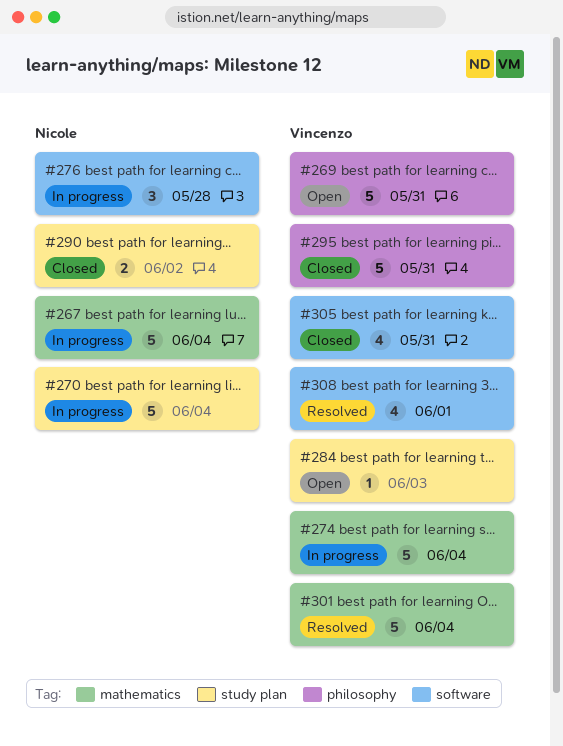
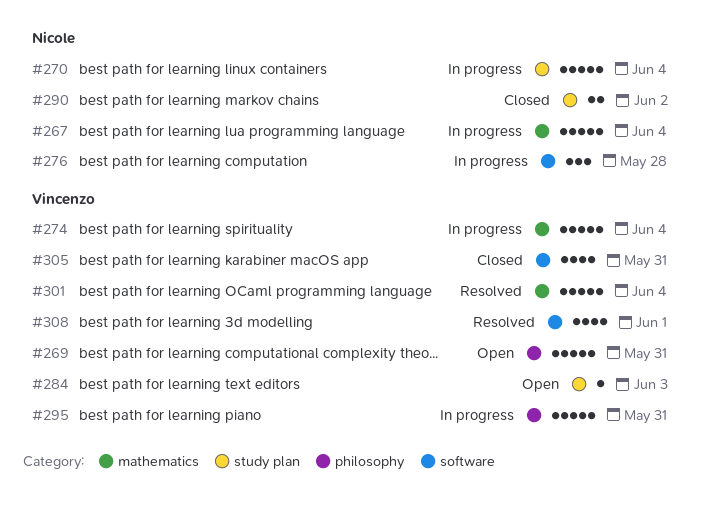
#295, status: Closed -> In progress

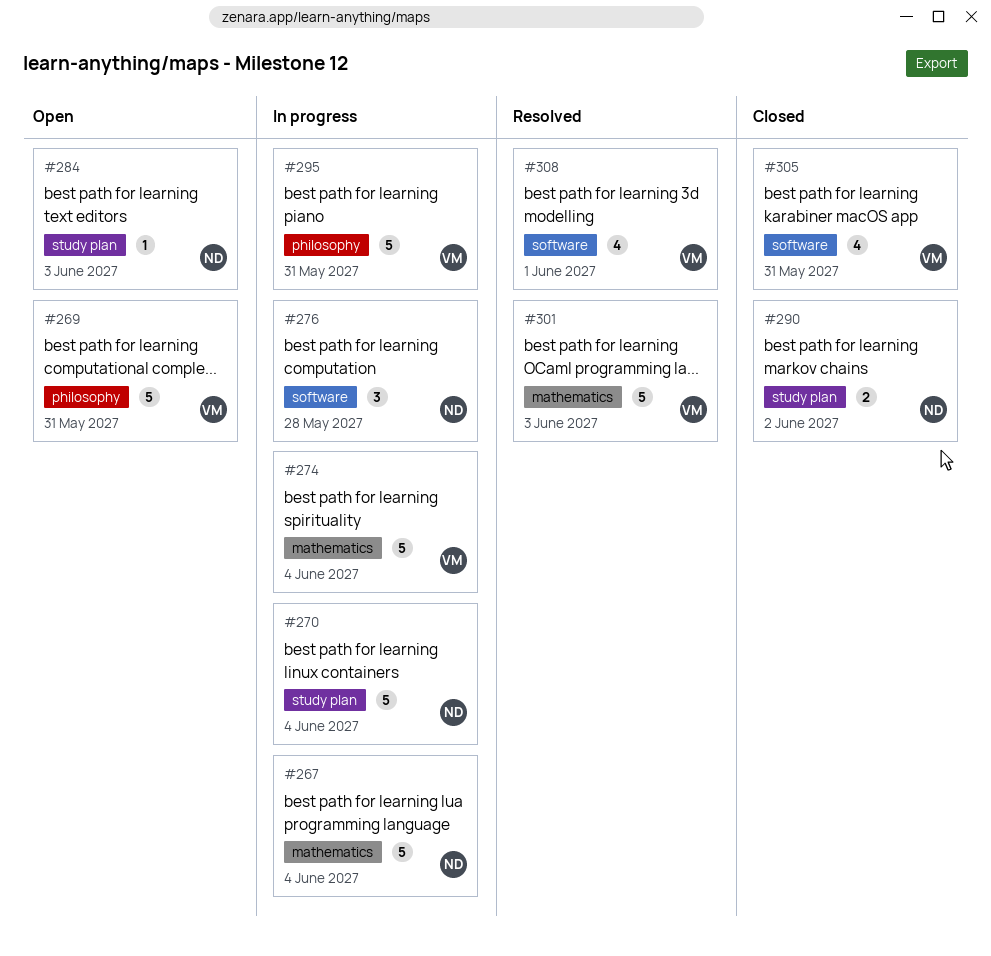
#284, owner: Vincenzo -> Nicole
#301, due: Jun 4 -> Jun 3

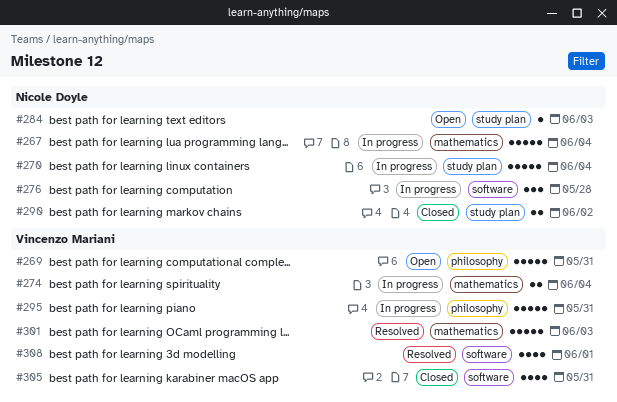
#274, estimate: 5 -> 2

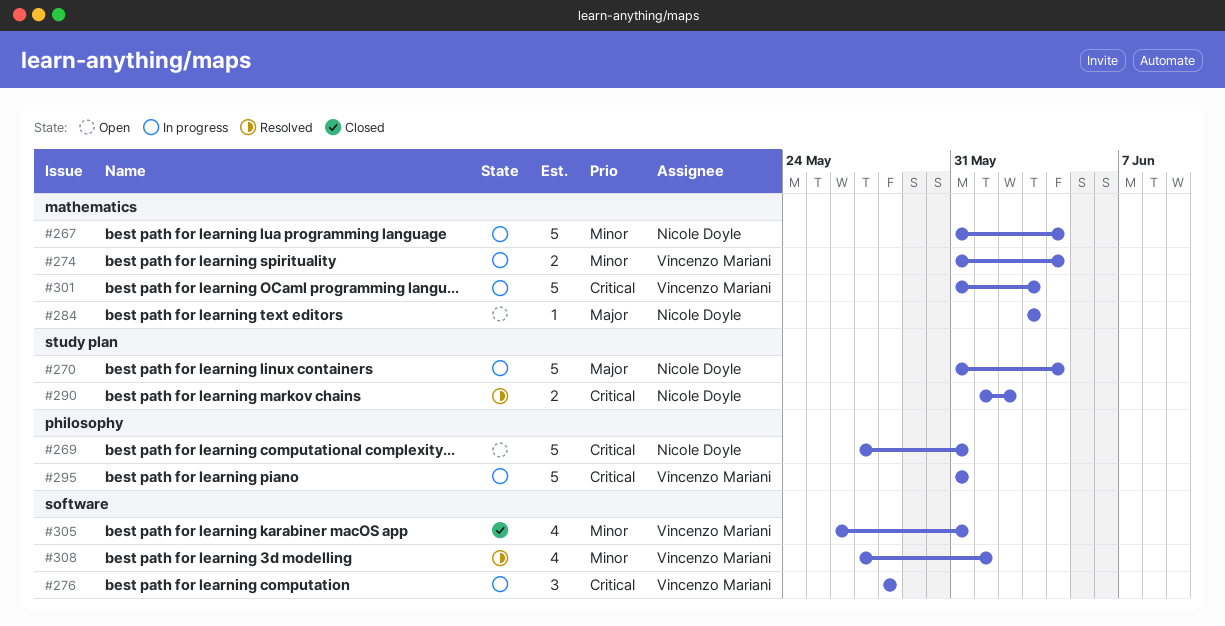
#269, owner: Vincenzo Mariani -> Nicole Doyle
#276, owner: Nicole Doyle -> Vincenzo Mariani
#284, label: study plan -> mathematics
#290, status: Closed -> Resolved
#301, status: Resolved -> In progress

